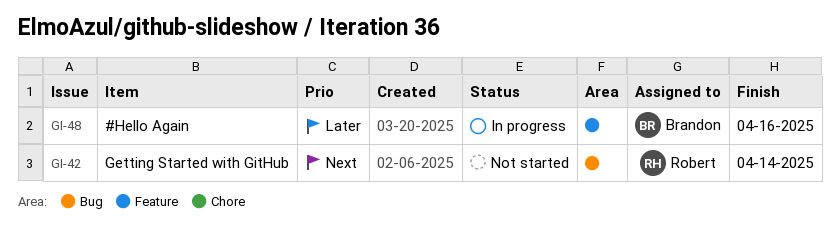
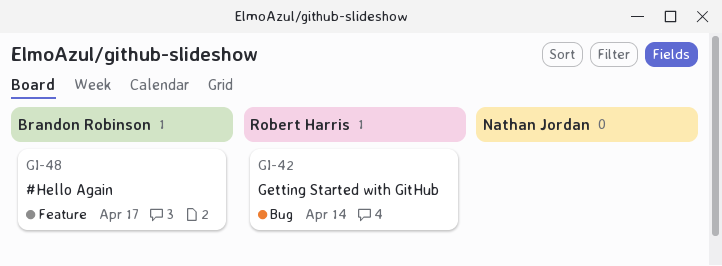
GI-48, due: Apr 16 -> Apr 17

